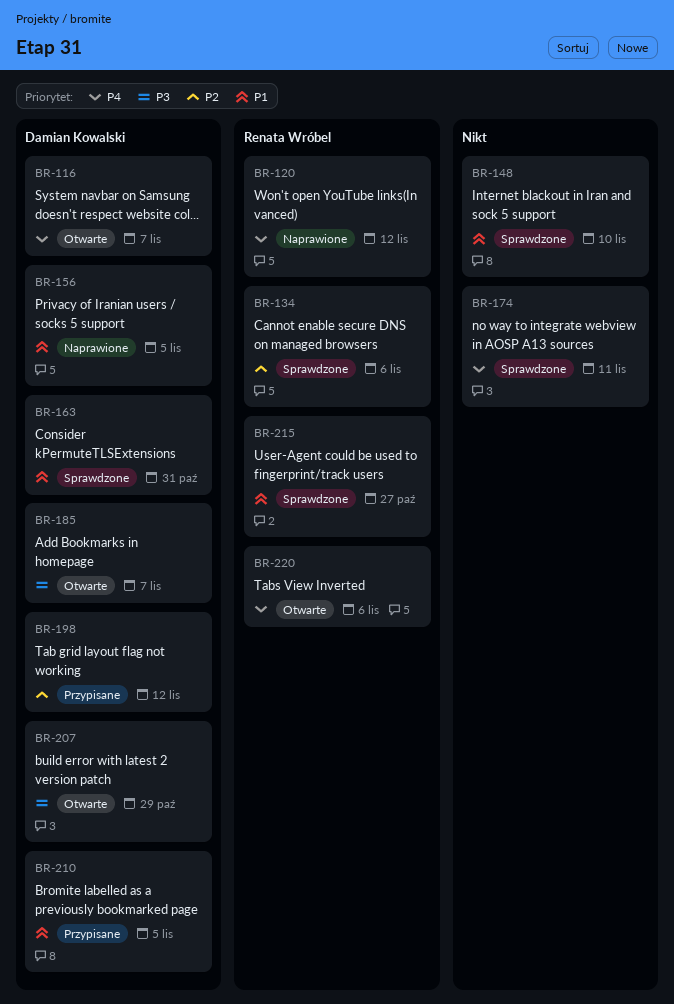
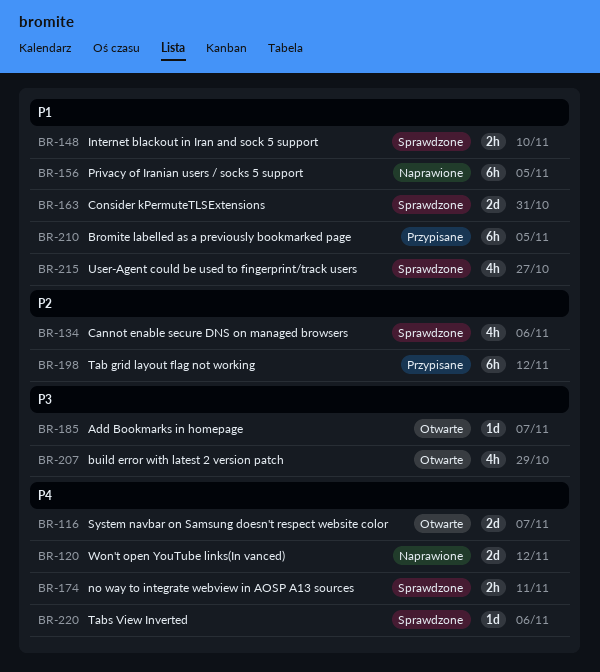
BR-220, status: Otwarte -> Sprawdzone

